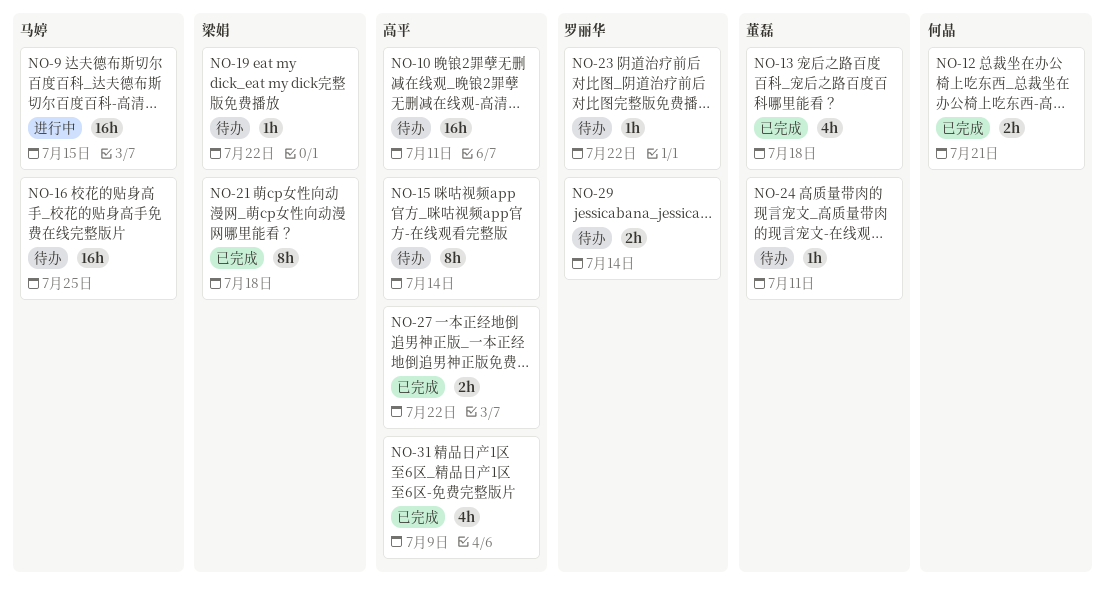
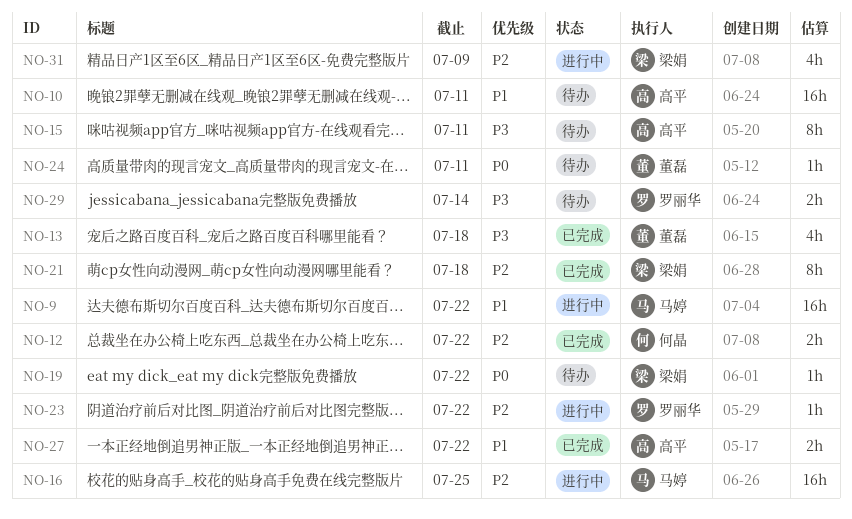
NO-9, due: Jul 15 -> Jul 22
NO-12, due: Jul 21 -> Jul 22
NO-15, due: Jul 14 -> Jul 11
NO-16, status: 待办 -> 进行中
NO-23, status: 待办 -> 进行中
NO-31, status: 已完成 -> 进行中
NO-31, owner: 高平 -> 梁娟

